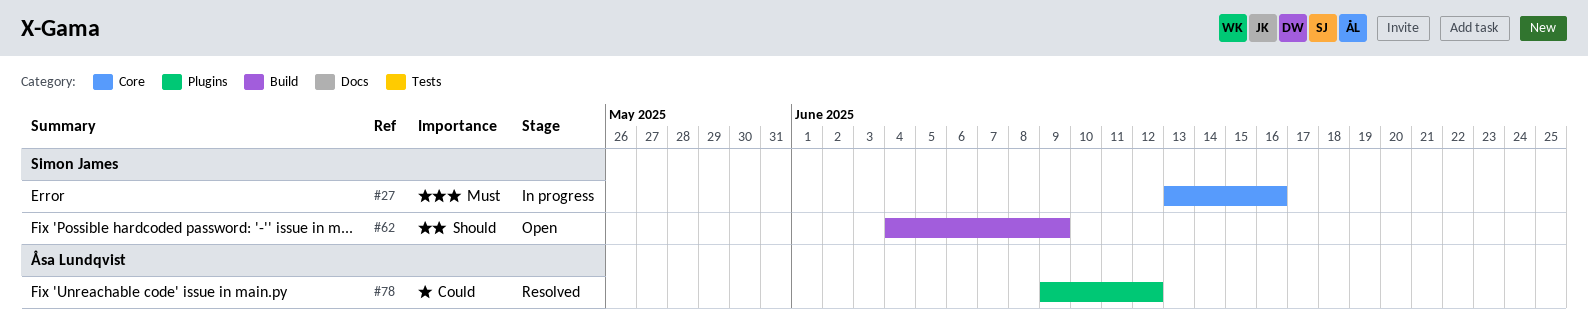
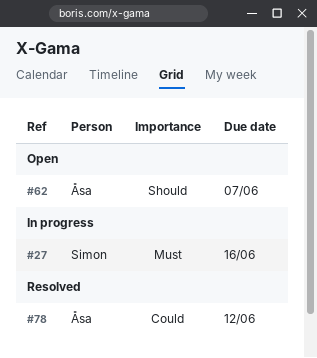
#62, owner: Simon James -> Åsa Lundqvist
#62, due: Jun 9 -> Jun 7

